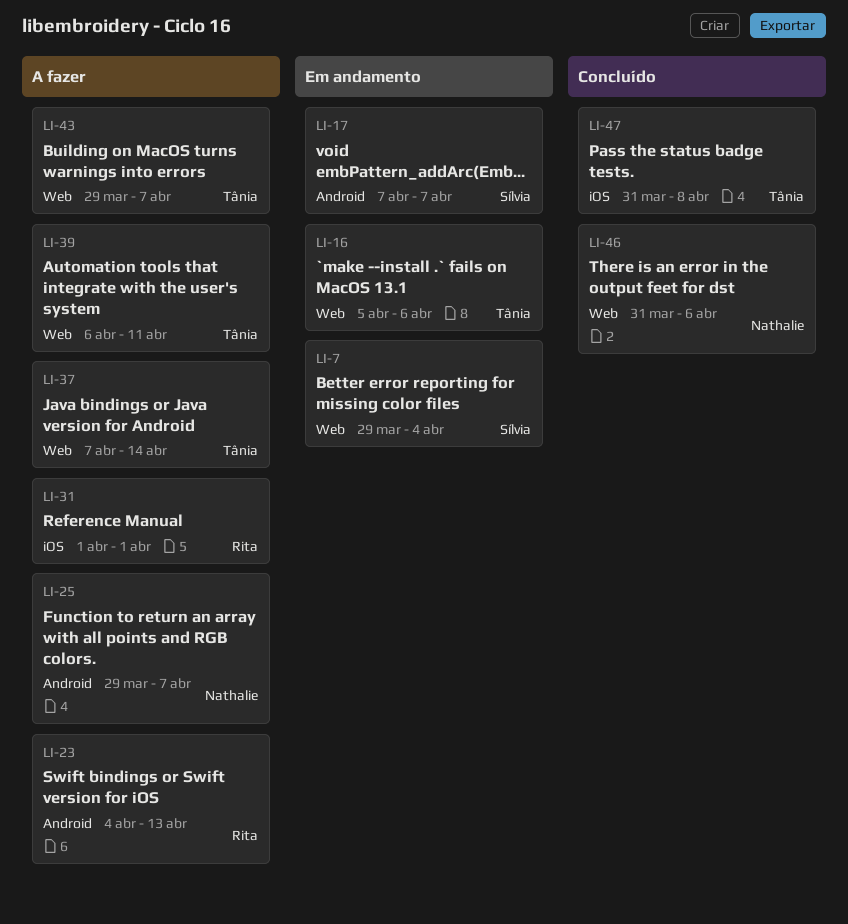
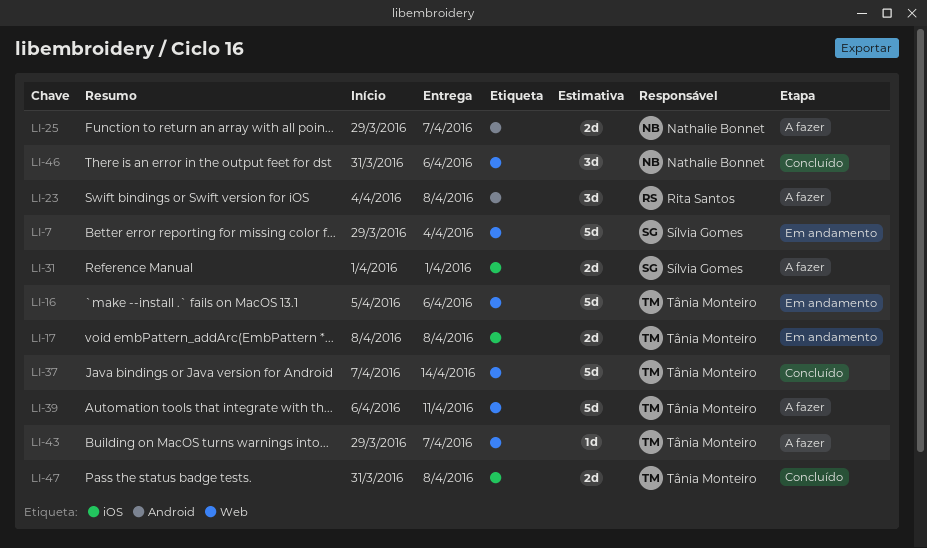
LI-17, owner: Sílvia Gomes -> Tânia Monteiro
LI-17, label: Android -> iOS
LI-17, start: Apr 7 -> Apr 8
LI-17, due: Apr 7 -> Apr 8
LI-23, due: Apr 13 -> Apr 8
LI-31, owner: Rita Santos -> Sílvia Gomes
LI-37, status: A fazer -> Concluído

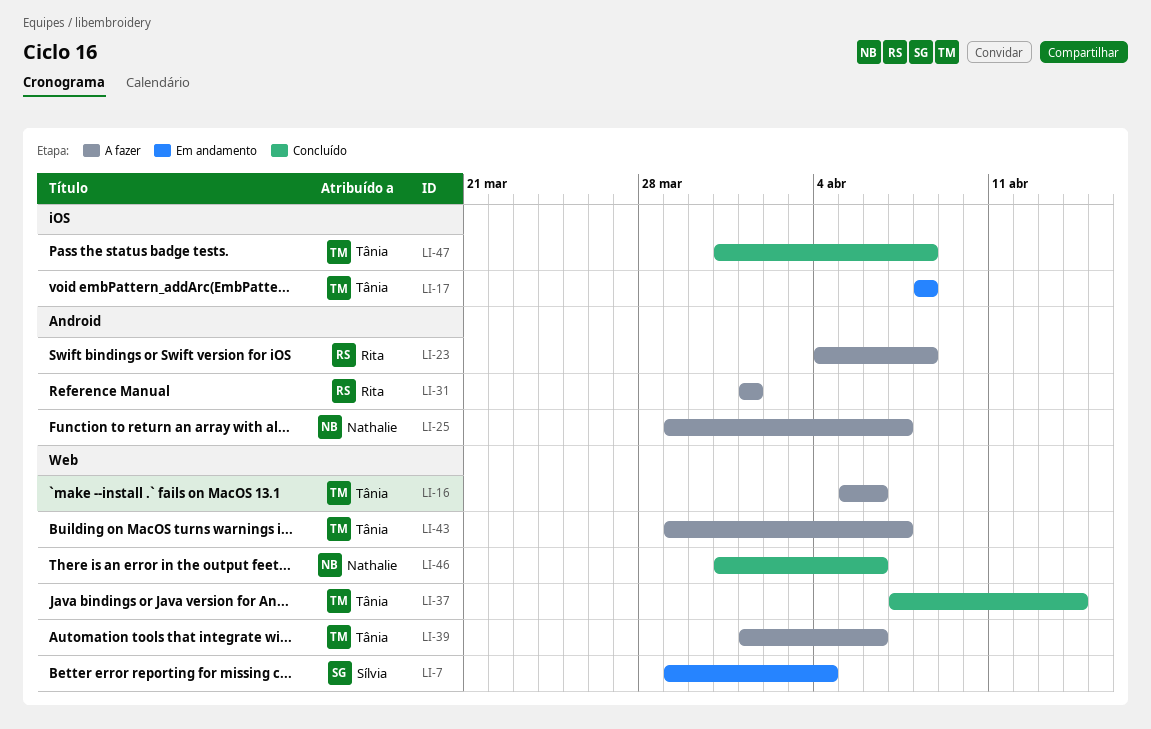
LI-16, status: Em andamento -> A fazer
LI-31, owner: Sílvia Gomes -> Rita Santos
LI-31, label: iOS -> Android
LI-39, start: Apr 6 -> Apr 1
LI-39, due: Apr 11 -> Apr 6

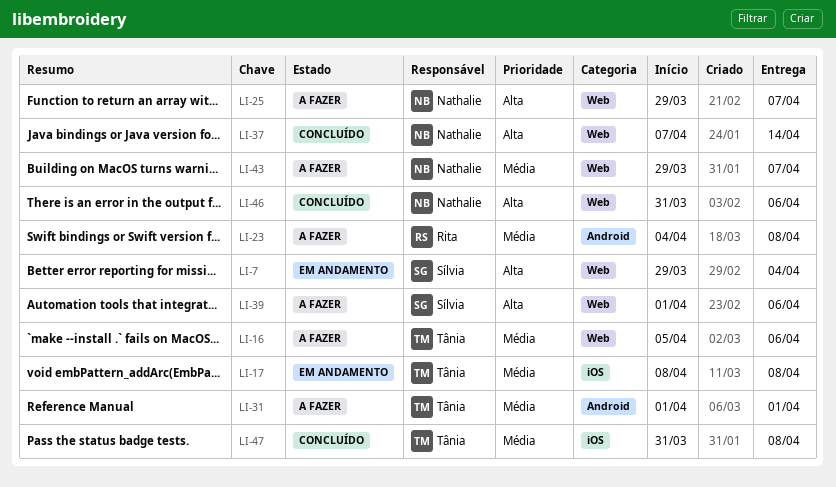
LI-25, label: Android -> Web
LI-31, owner: Rita -> Tânia
LI-37, owner: Tânia -> Nathalie
LI-39, owner: Tânia -> Sílvia
LI-43, owner: Tânia -> Nathalie

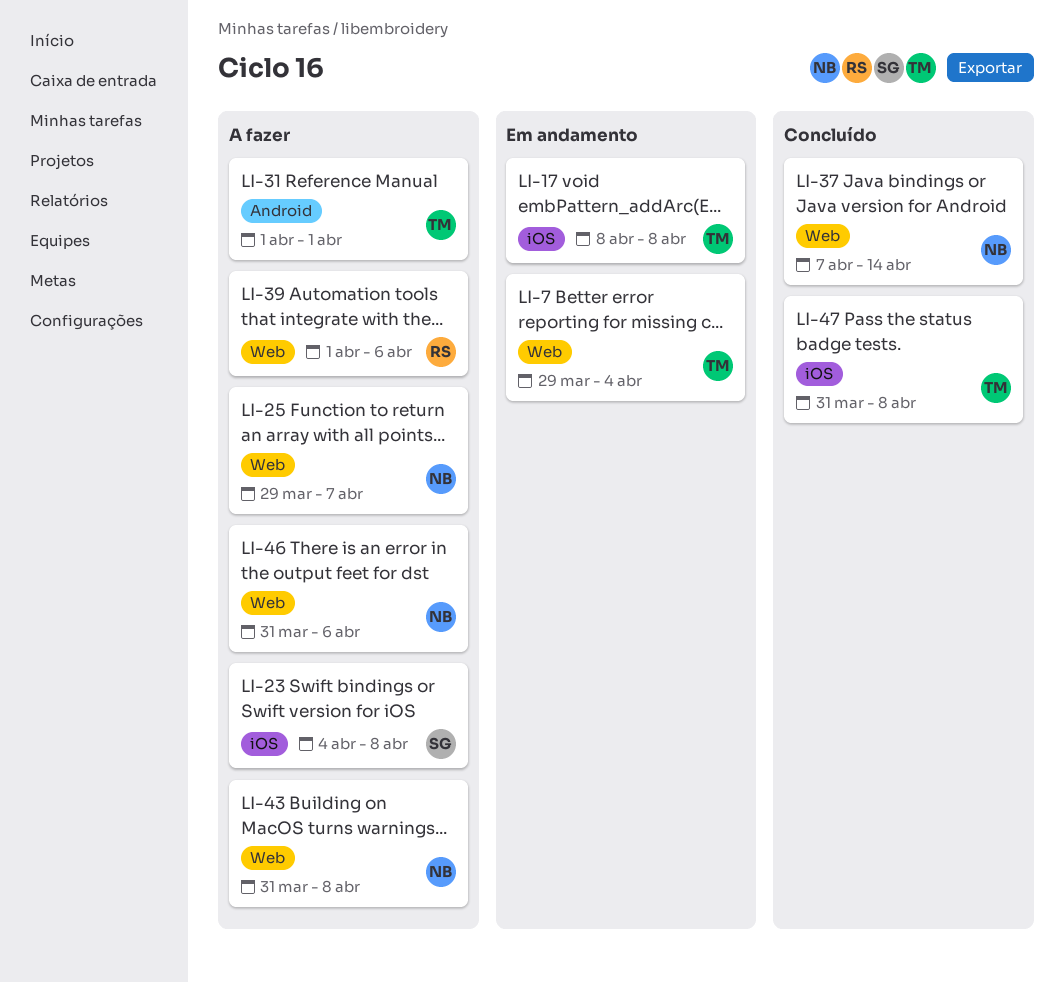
LI-7, owner: Sílvia -> Tânia
LI-16: present -> none
LI-23, owner: Rita -> Sílvia
LI-23, label: Android -> iOS
LI-39, owner: Sílvia -> Rita
LI-43, start: Mar 29 -> Mar 31
LI-43, due: Apr 7 -> Apr 8
LI-46, status: Concluído -> A fazer

